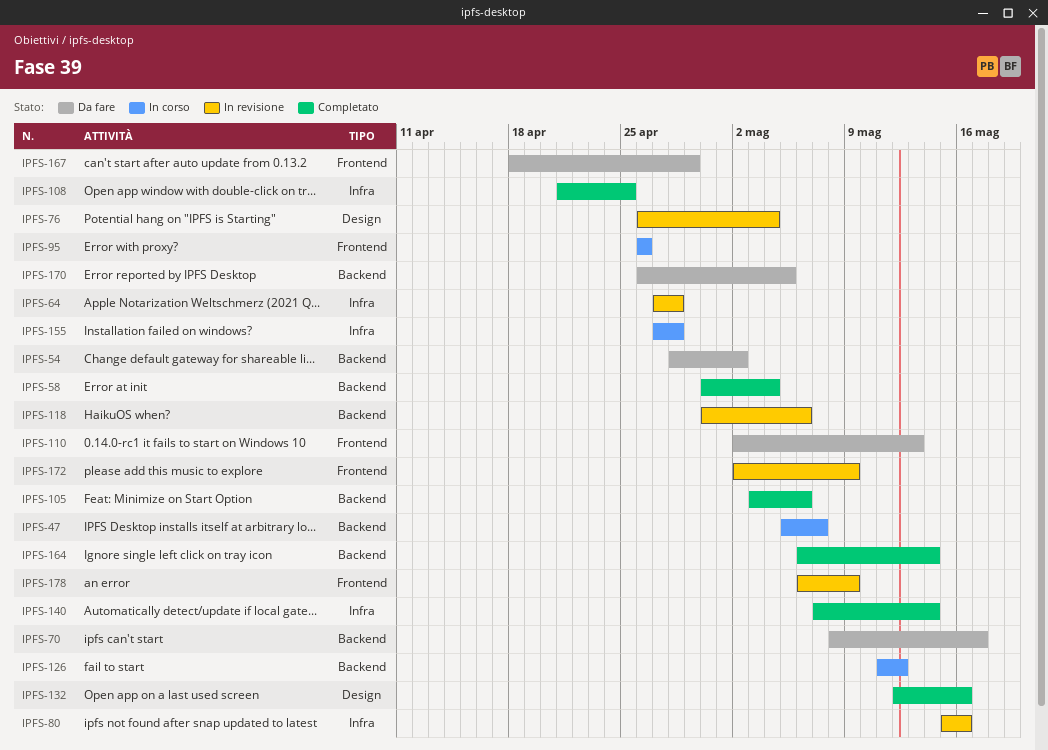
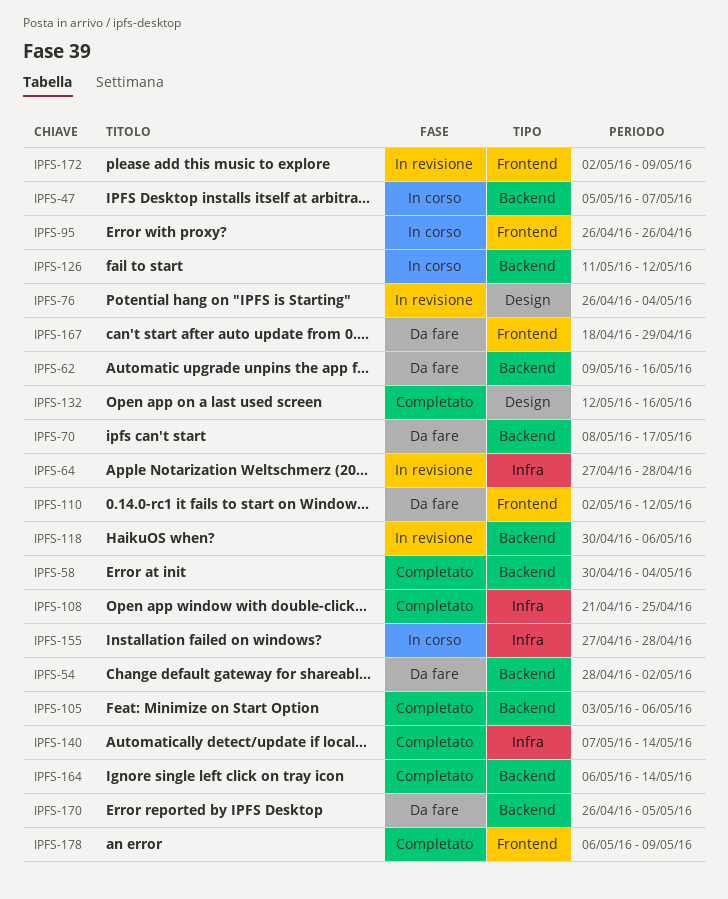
IPFS-62: none -> present
IPFS-80: present -> none
IPFS-110, due: May 13 -> May 12
IPFS-178, status: In revisione -> Completato

